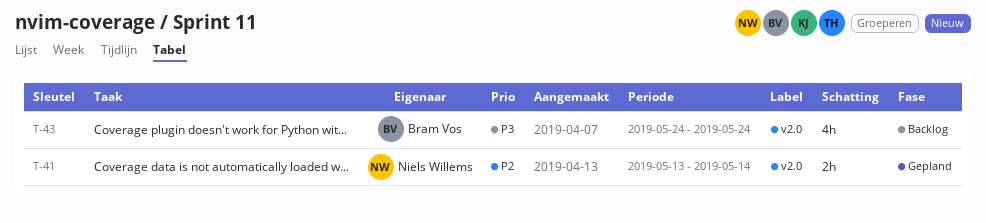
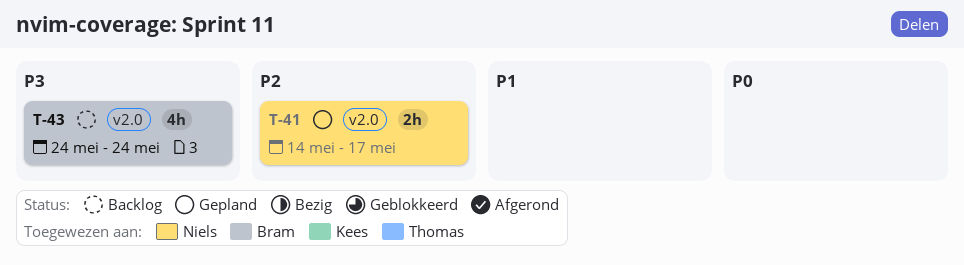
T-41, start: May 13 -> May 14
T-41, due: May 14 -> May 17

